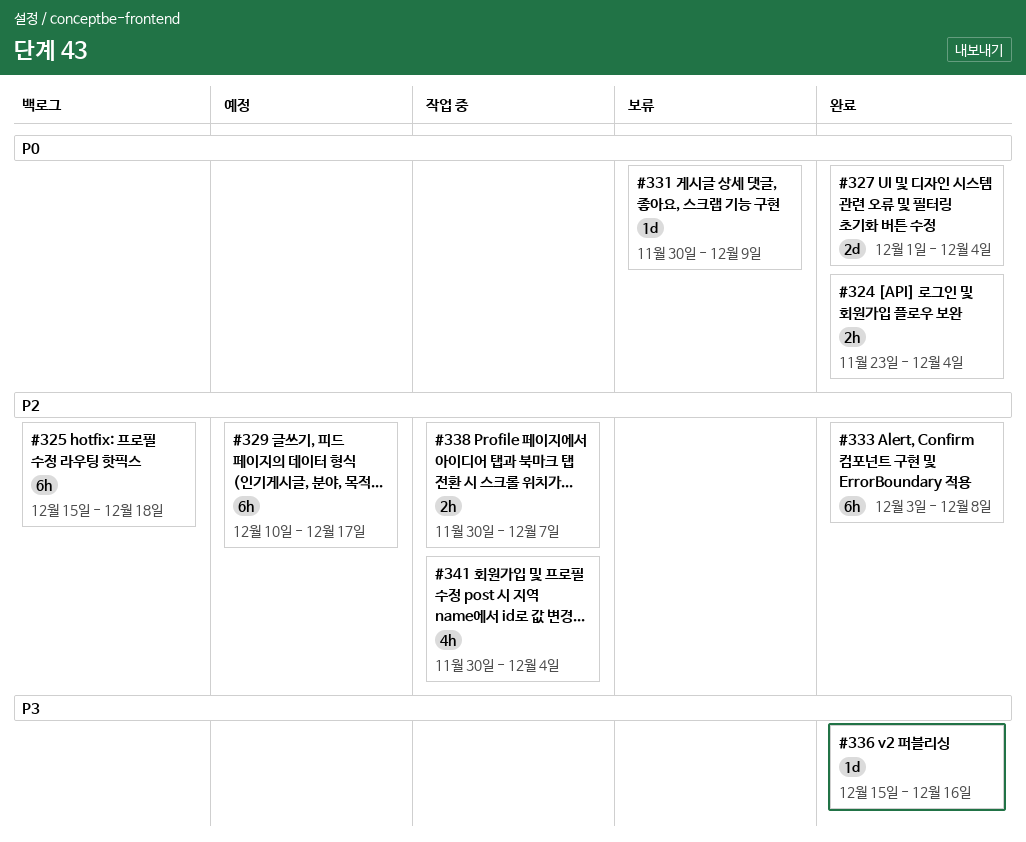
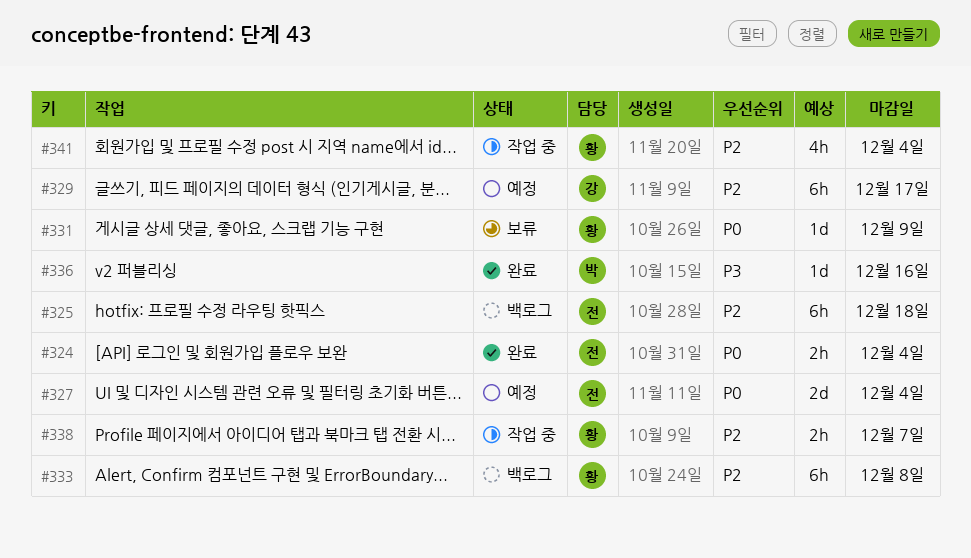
#327, status: 완료 -> 예정
#333, status: 완료 -> 백로그

